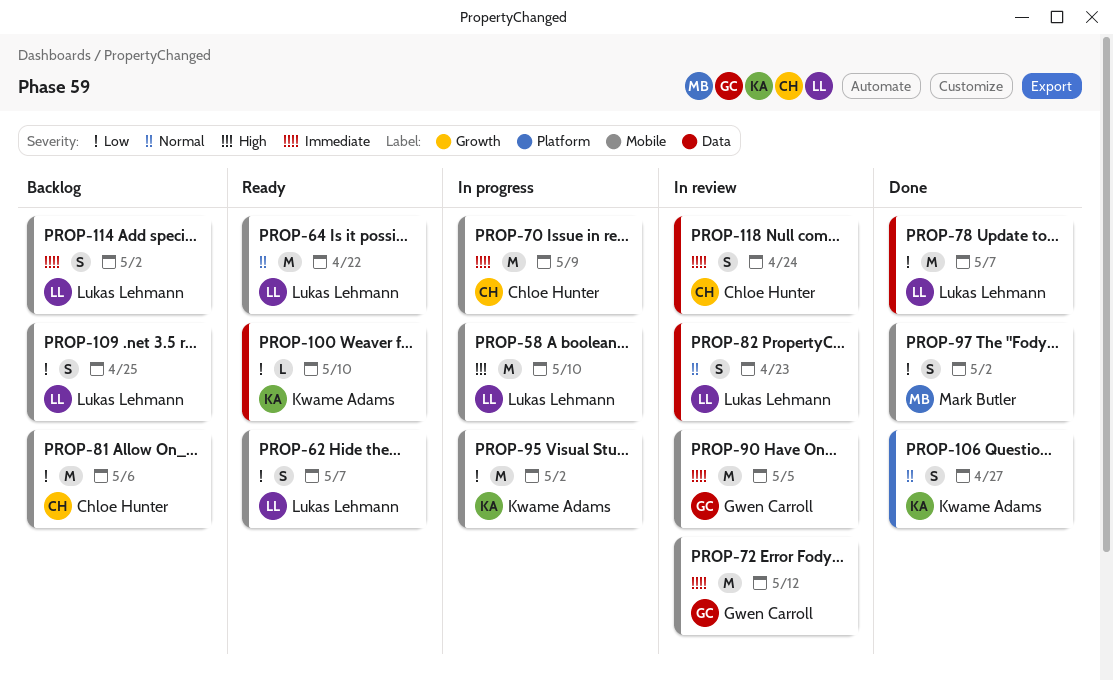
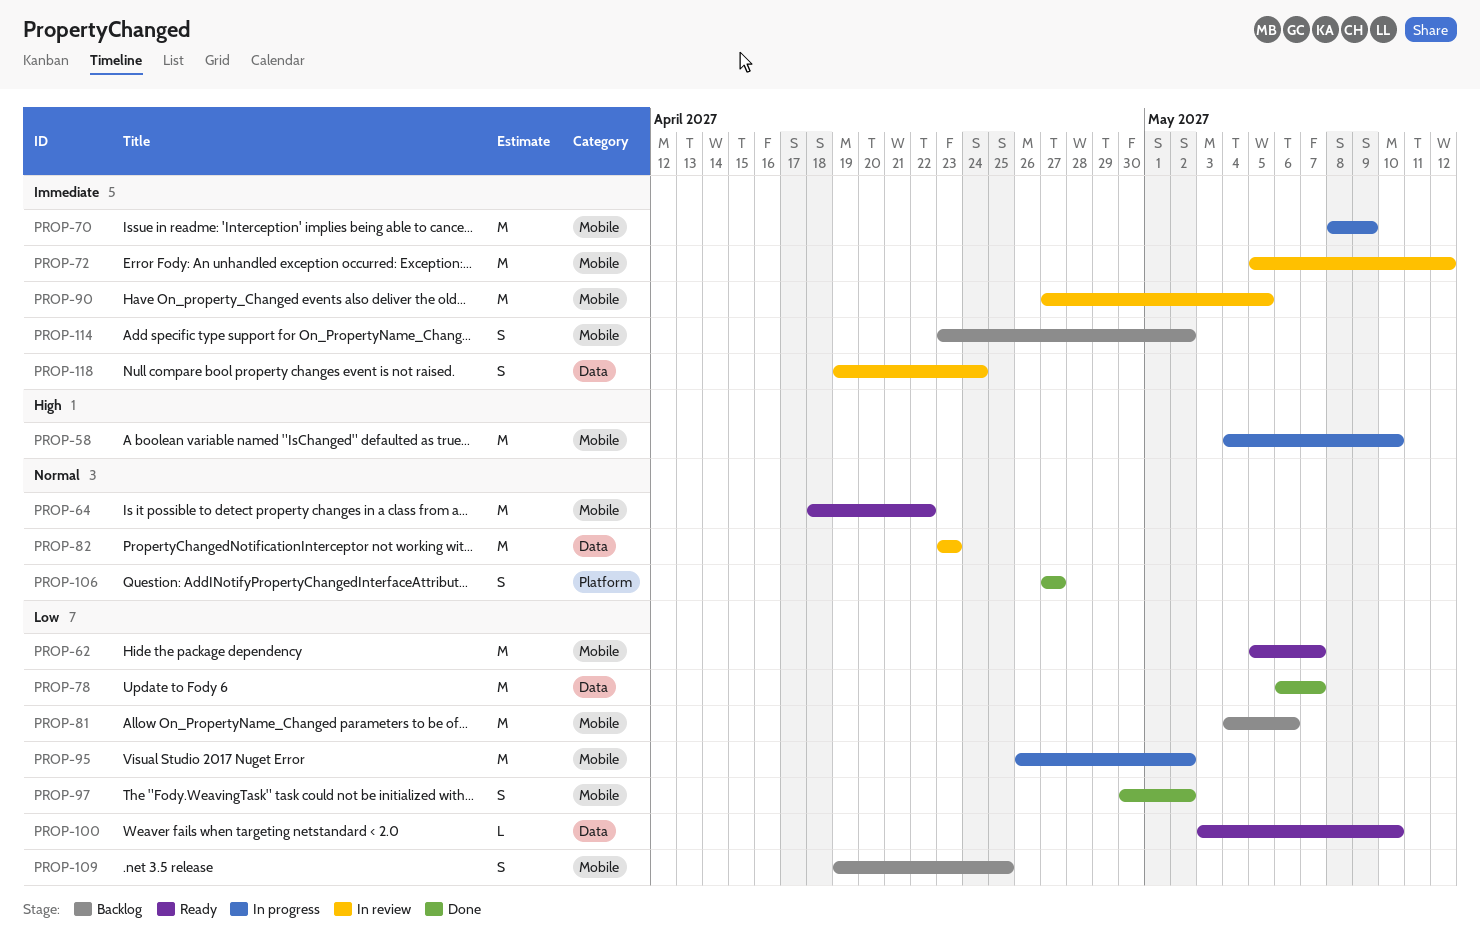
PROP-62, estimate: S -> M
PROP-82, estimate: S -> M

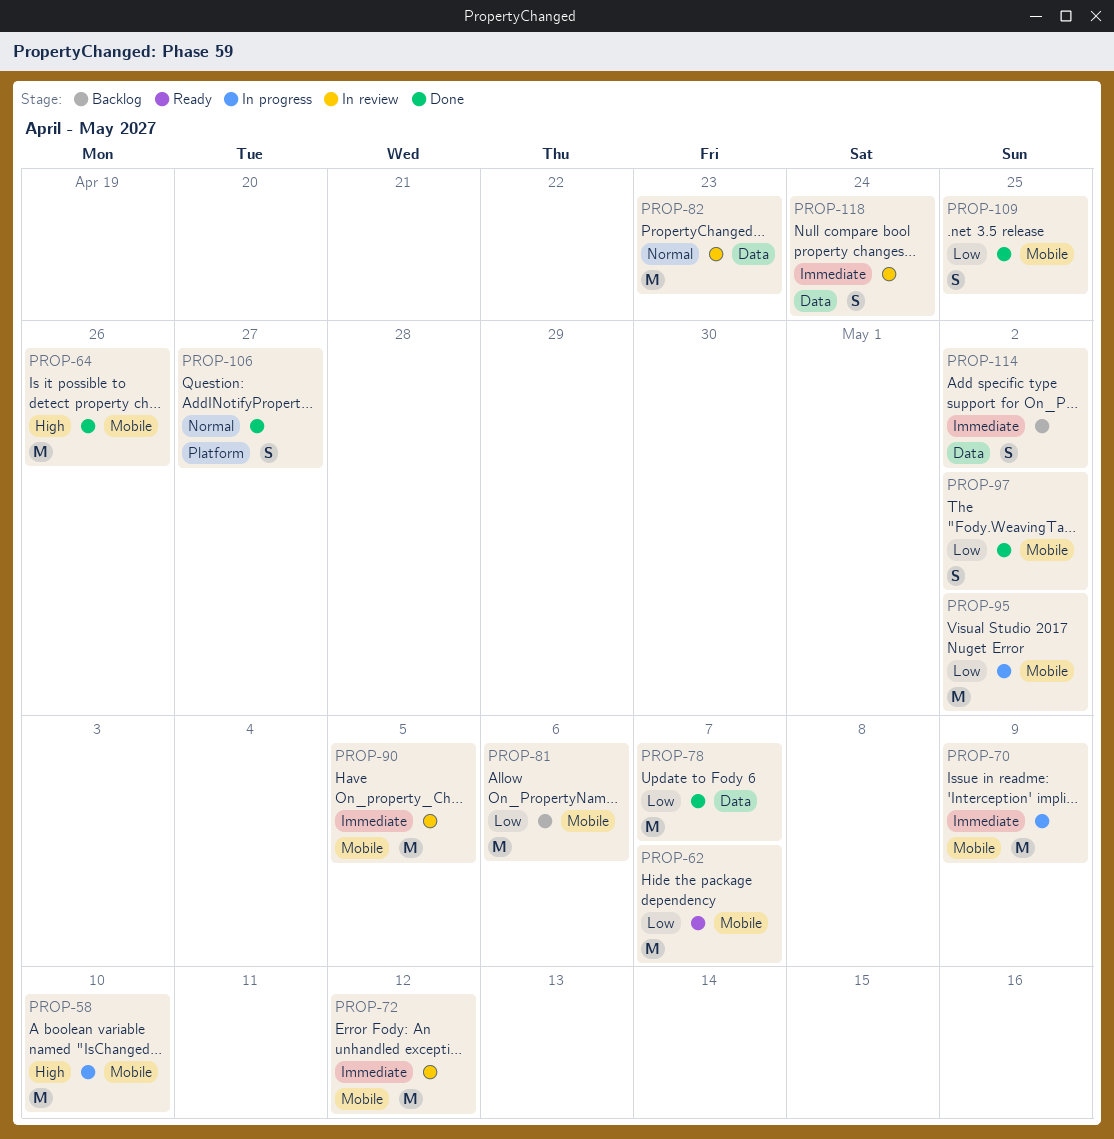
PROP-64, status: Ready -> Done
PROP-64, priority: Normal -> High
PROP-64, due: Apr 22 -> Apr 26
PROP-100: present -> none
PROP-109, status: Backlog -> Done
PROP-114, label: Mobile -> Data

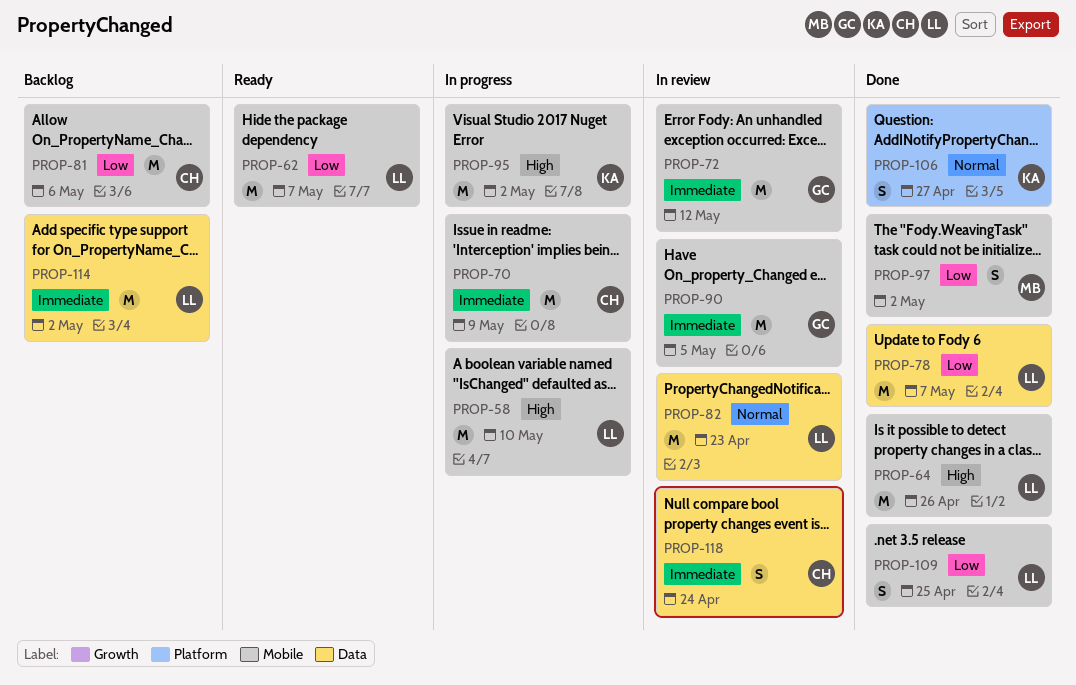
PROP-95, priority: Low -> High
PROP-114, estimate: S -> M

